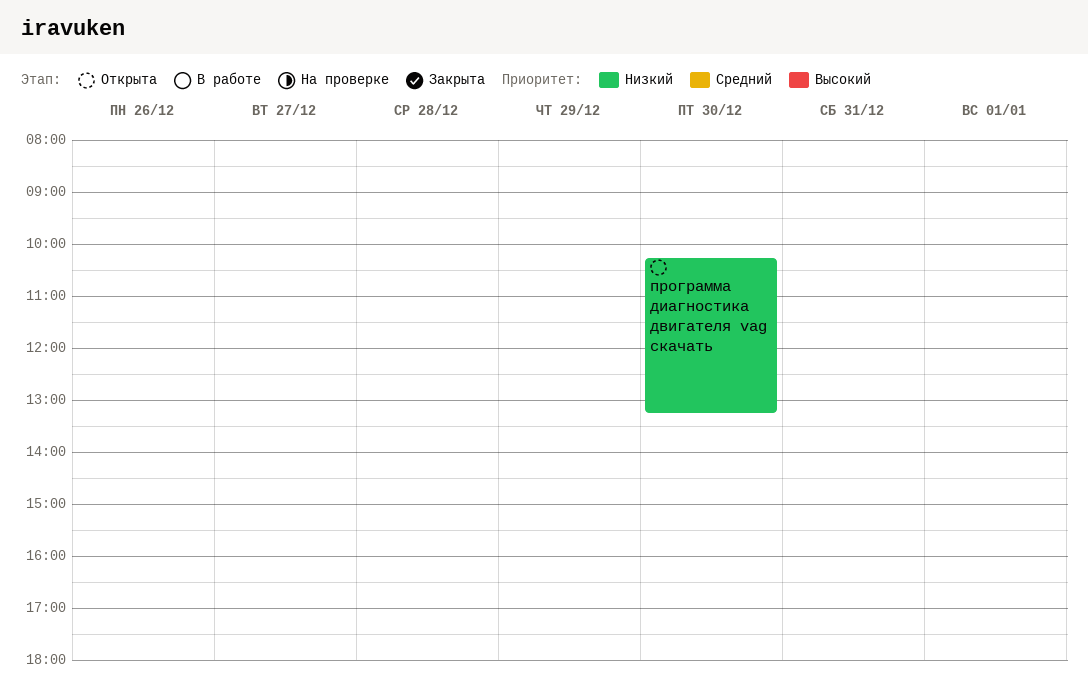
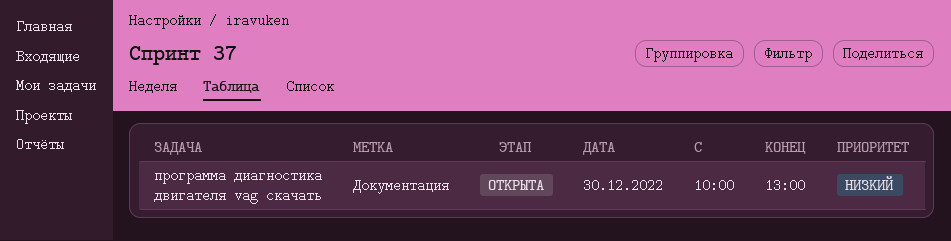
программа диагностика двигателя vag скачать, begins: 10:15 -> 10:00
программа диагностика двигателя vag скачать, ends: 13:15 -> 13:00

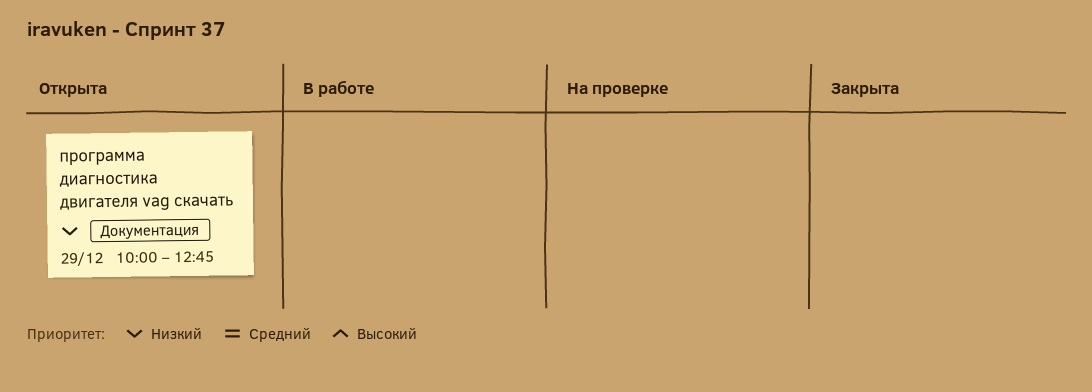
программа диагностика двигателя vag скачать, day: Dec 30 -> Dec 29
программа диагностика двигателя vag скачать, ends: 13:00 -> 12:45

